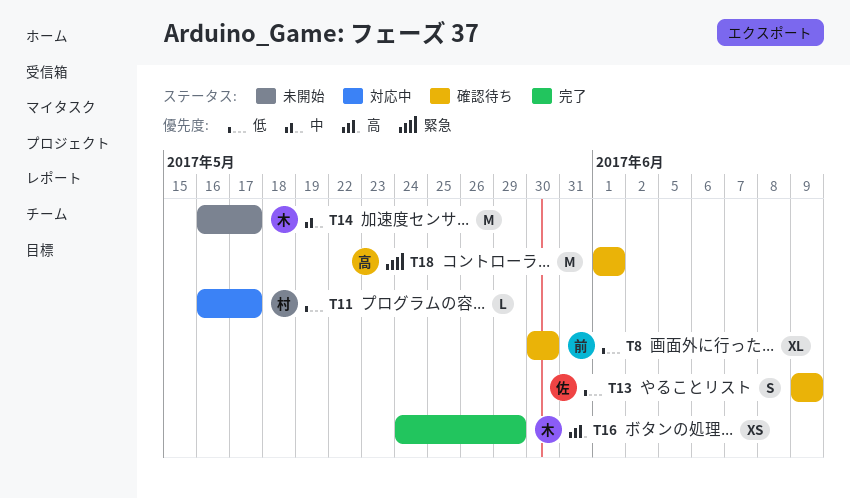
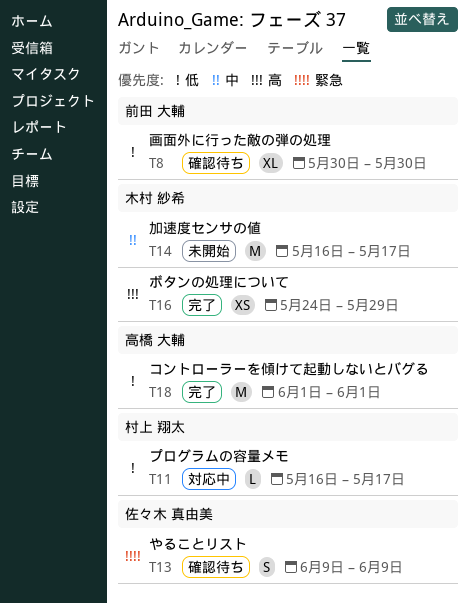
T13, priority: 低 -> 緊急
T18, status: 確認待ち -> 完了
T18, priority: 緊急 -> 低

